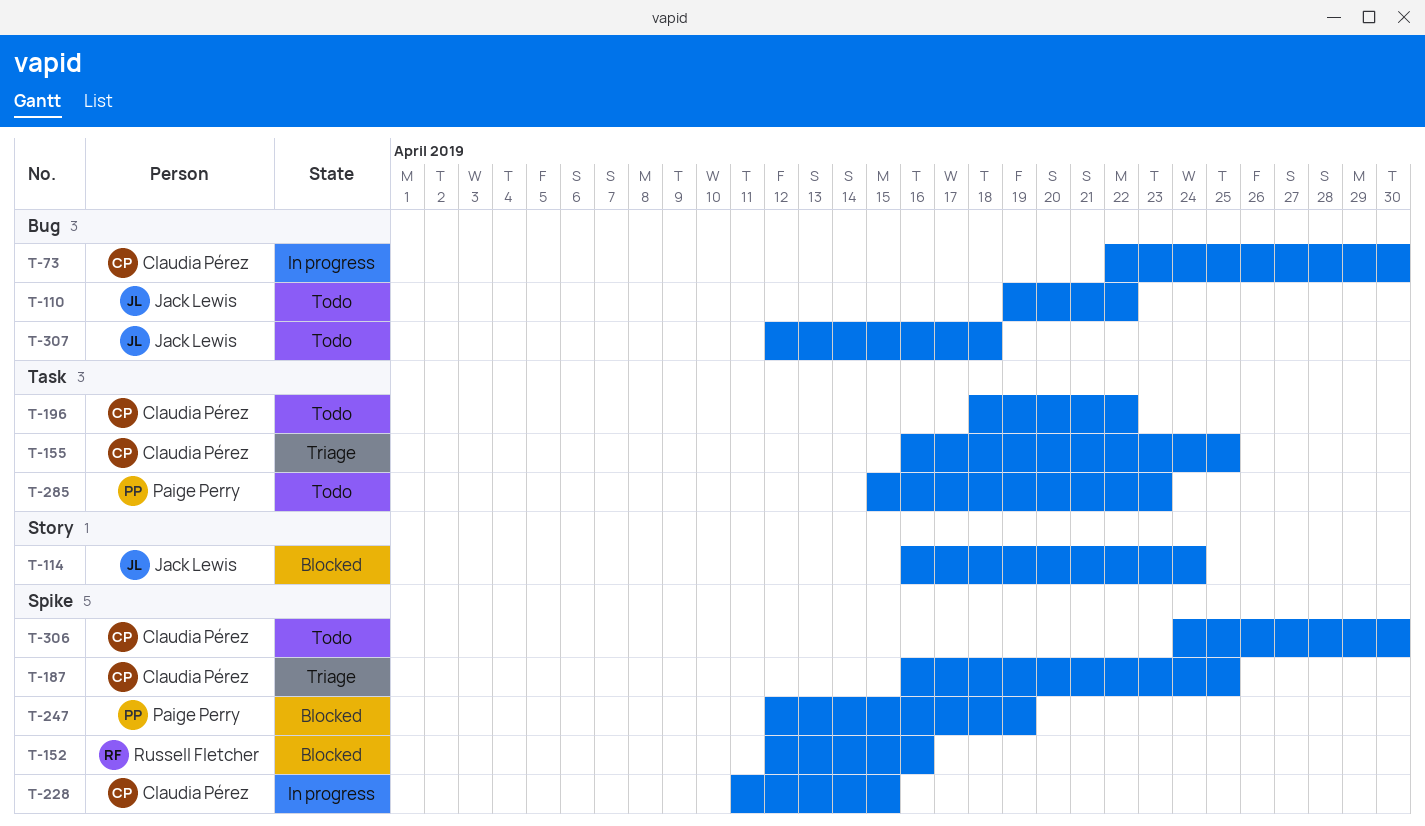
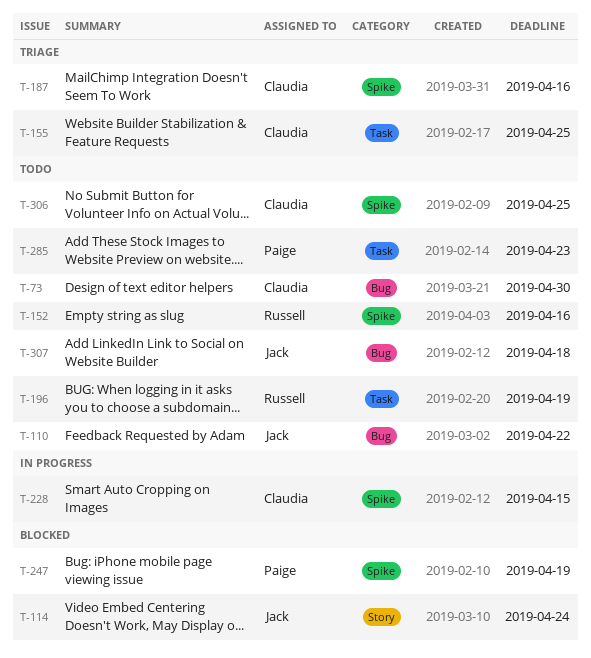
T-73, status: In progress -> Todo
T-152, status: Blocked -> Todo
T-187, due: Apr 25 -> Apr 16
T-196, owner: Claudia Pérez -> Russell Fletcher
T-196, due: Apr 22 -> Apr 19
T-306, due: Apr 30 -> Apr 25

